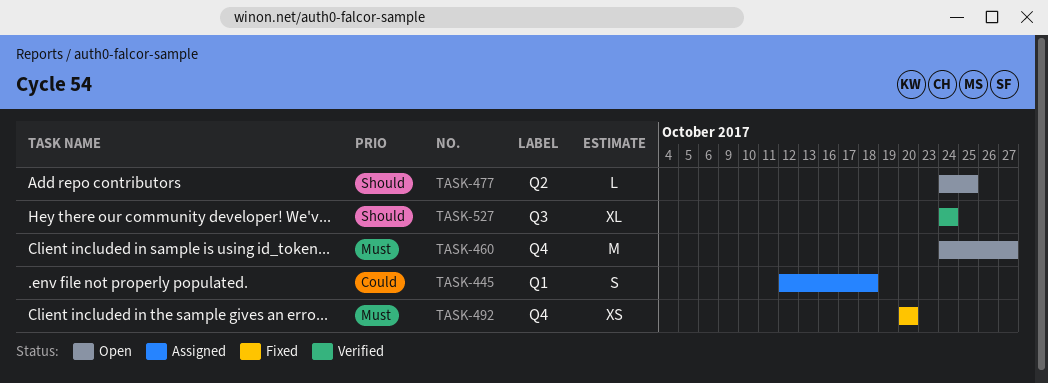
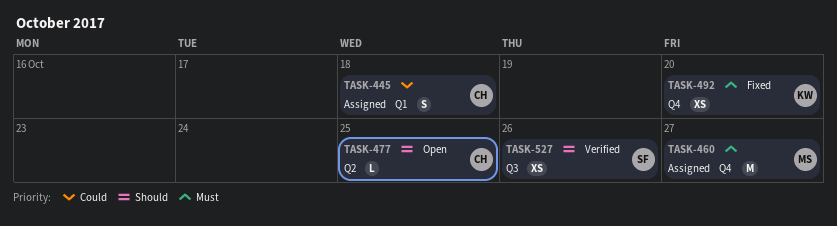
TASK-460, status: Open -> Assigned
TASK-527, estimate: XL -> XS
TASK-527, due: Oct 24 -> Oct 26

